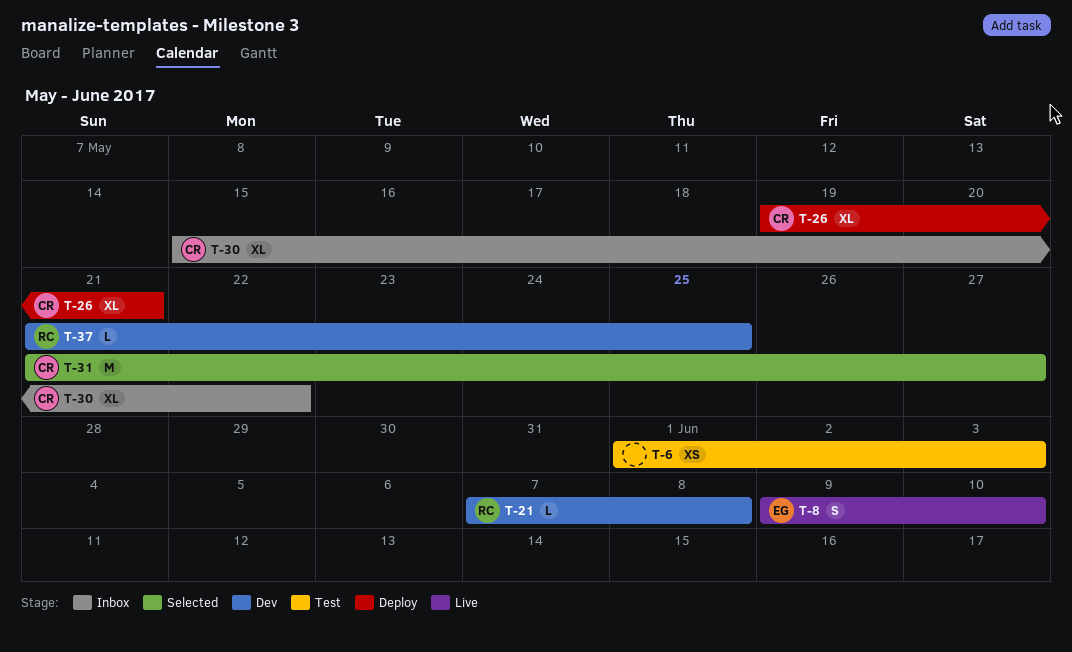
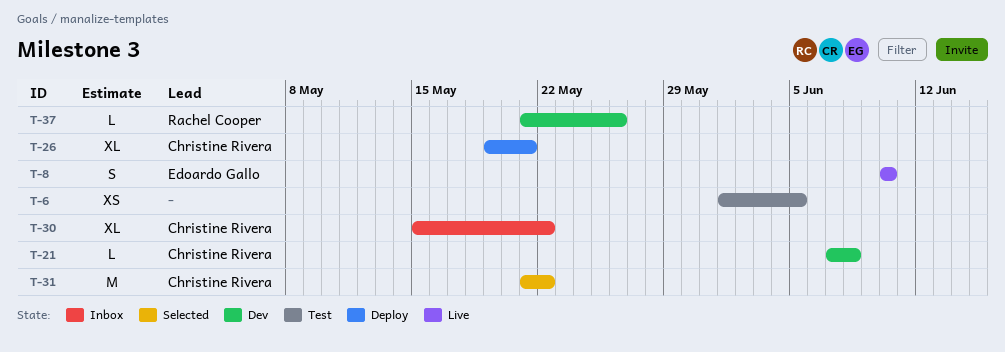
T-6, due: Jun 3 -> Jun 5
T-8, start: Jun 9 -> Jun 10
T-21, owner: Rachel Cooper -> Christine Rivera
T-31, due: May 27 -> May 22
T-37, due: May 25 -> May 26

